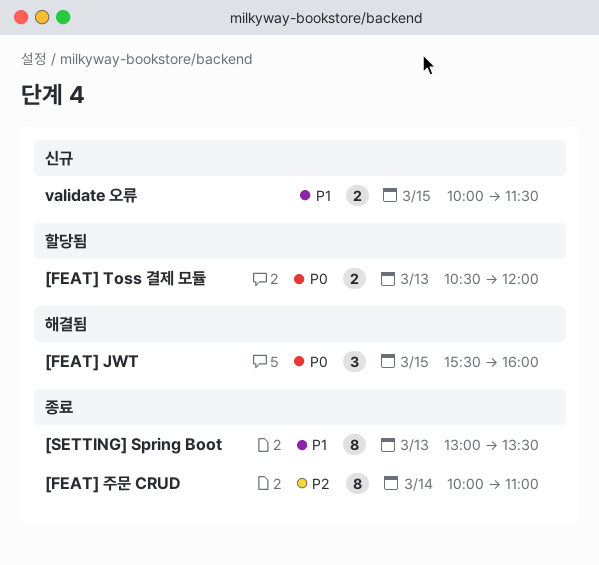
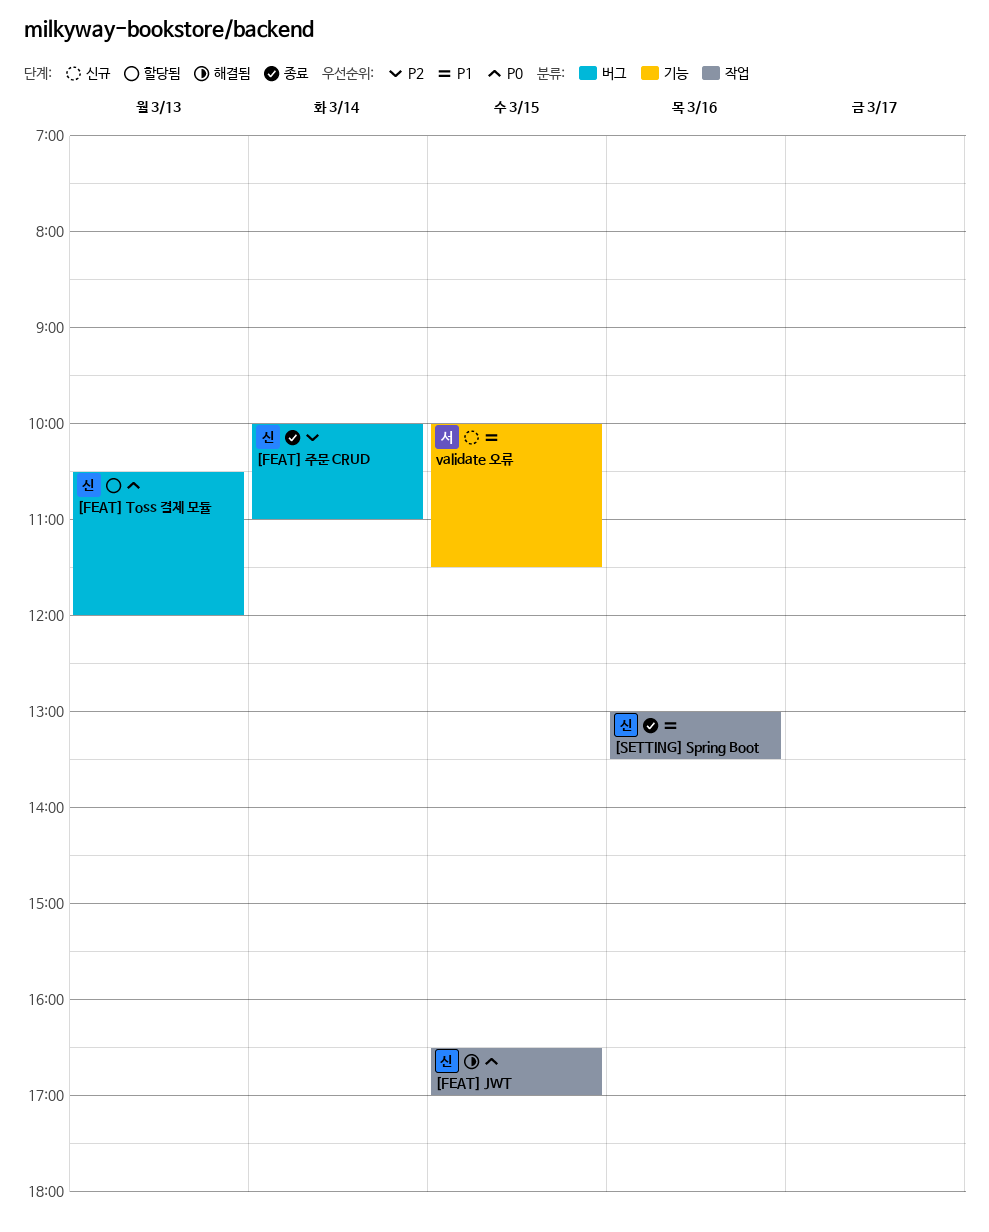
[FEAT] JWT, begins: 15:30 -> 16:30
[FEAT] JWT, ends: 16:00 -> 17:00
[SETTING] Spring Boot, day: Mar 13 -> Mar 16

